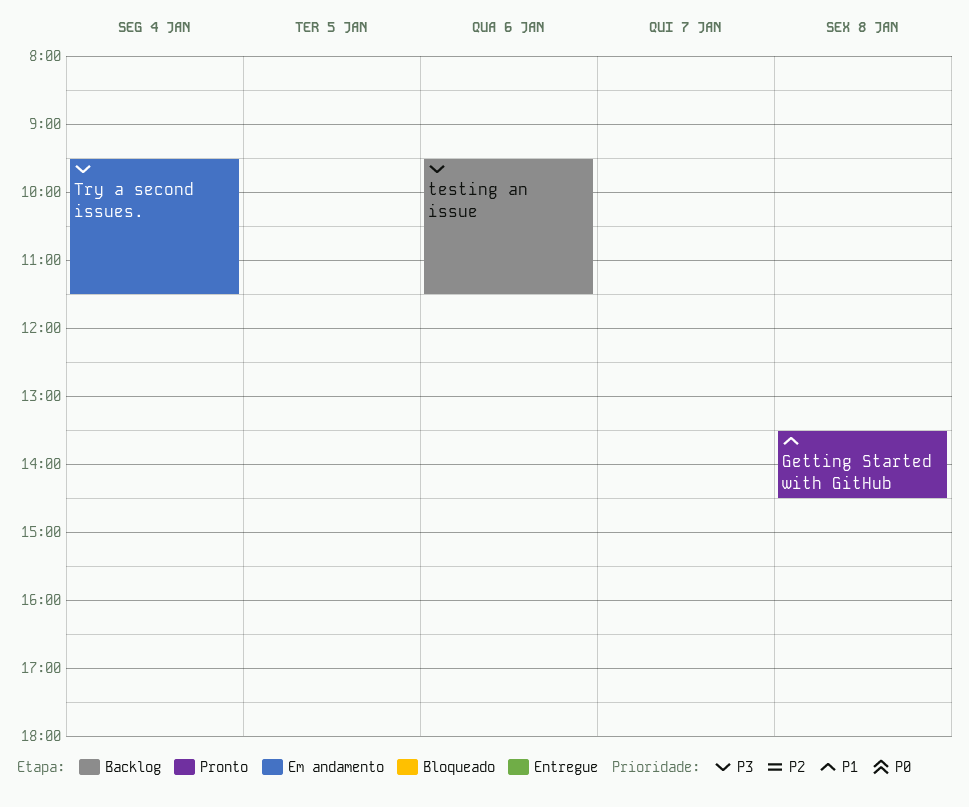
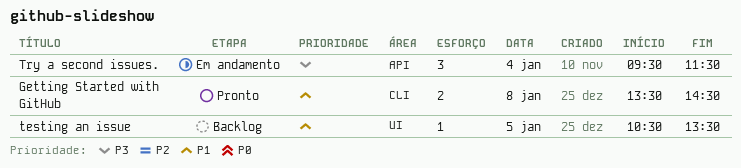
testing an issue, priority: P3 -> P1
testing an issue, day: Jan 6 -> Jan 5
testing an issue, begins: 09:30 -> 10:30
testing an issue, ends: 11:30 -> 13:30

